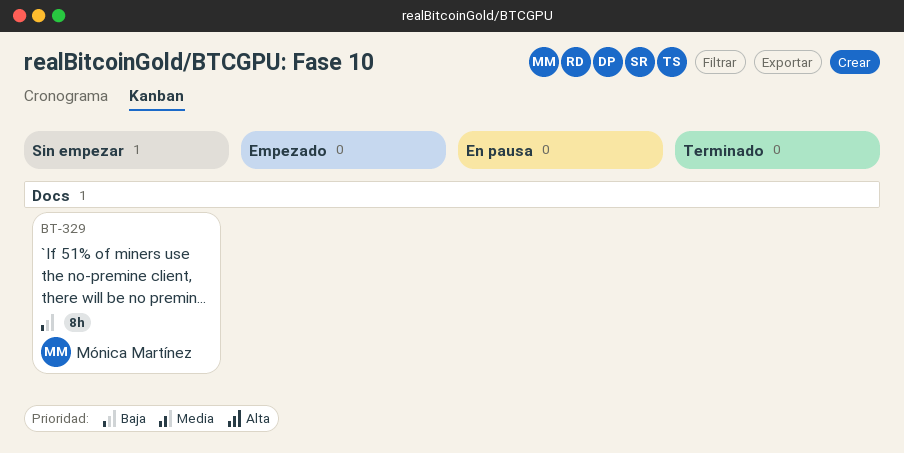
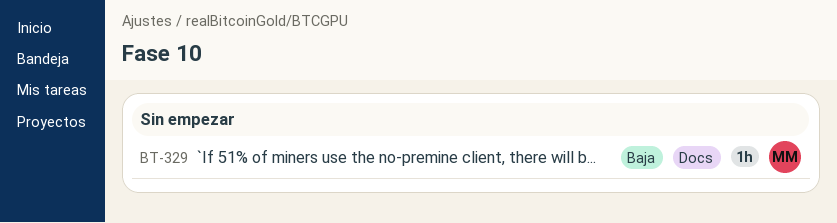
BT-329, estimate: 8h -> 1h

